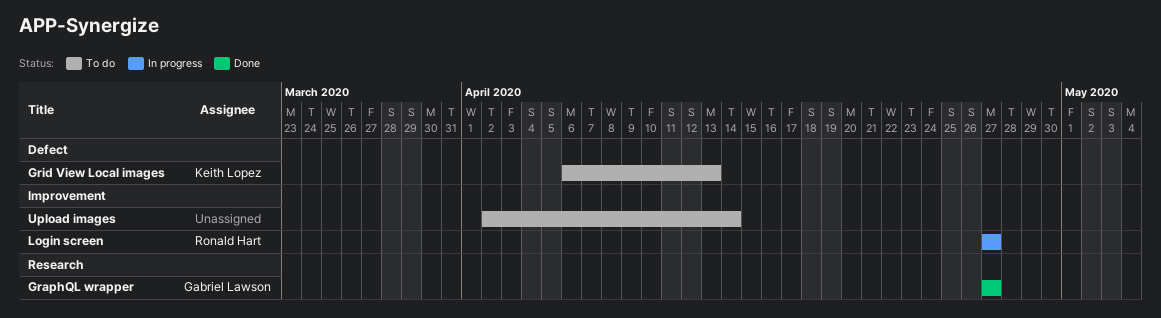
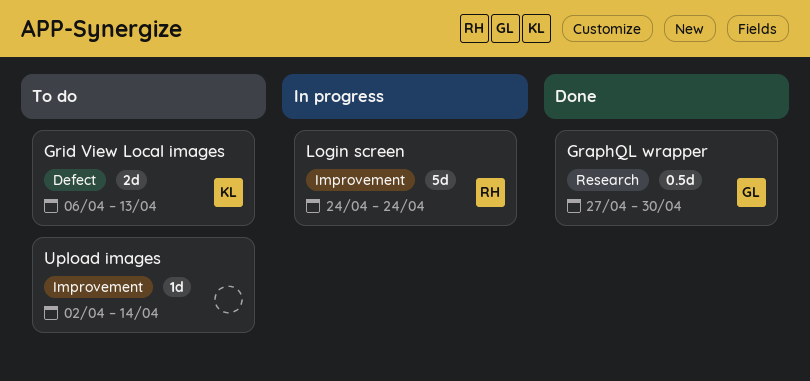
GraphQL wrapper, due: Apr 27 -> Apr 30
Login screen, start: Apr 27 -> Apr 24
Login screen, due: Apr 27 -> Apr 24

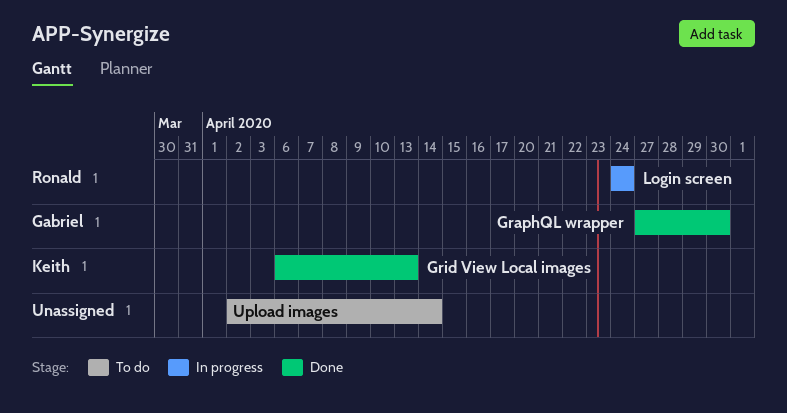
Grid View Local images, status: To do -> Done

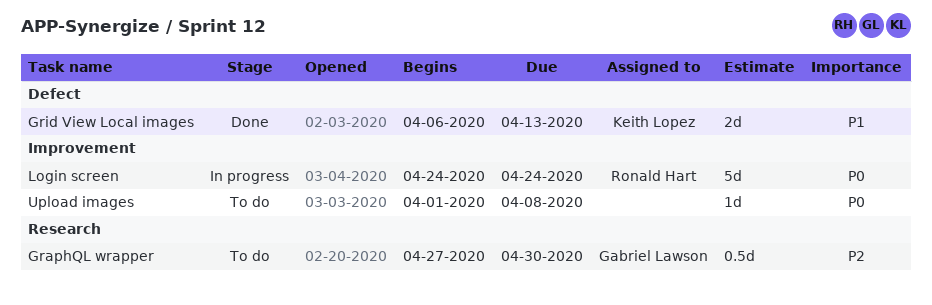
GraphQL wrapper, status: Done -> To do
Upload images, start: Apr 2 -> Apr 1
Upload images, due: Apr 14 -> Apr 8

